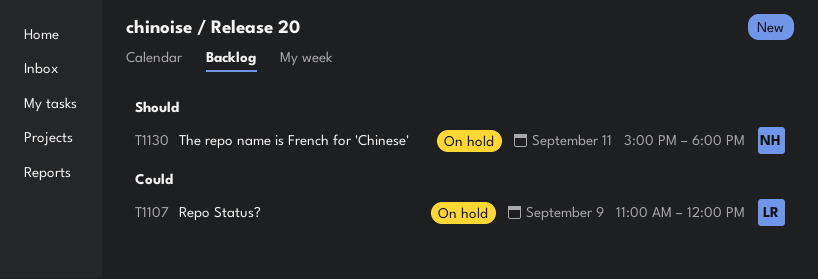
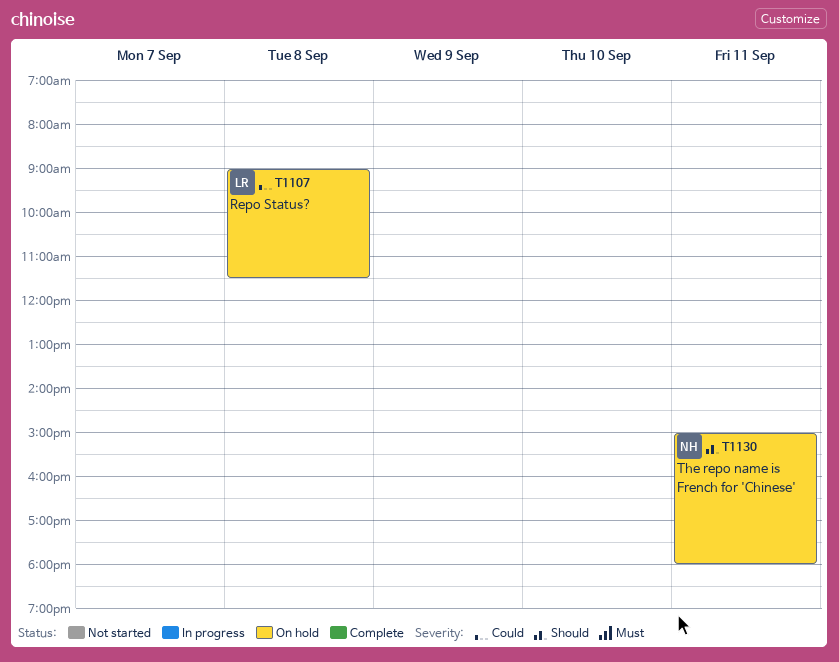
T1107, day: Sep 9 -> Sep 8
T1107, begins: 11:00 -> 09:00
T1107, ends: 12:00 -> 11:30

